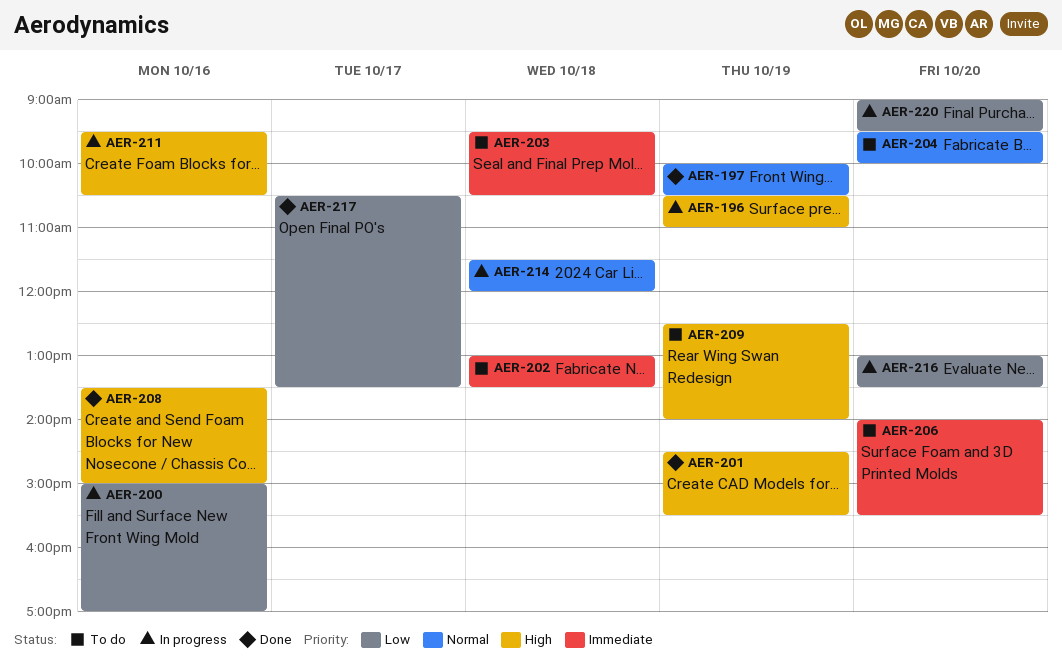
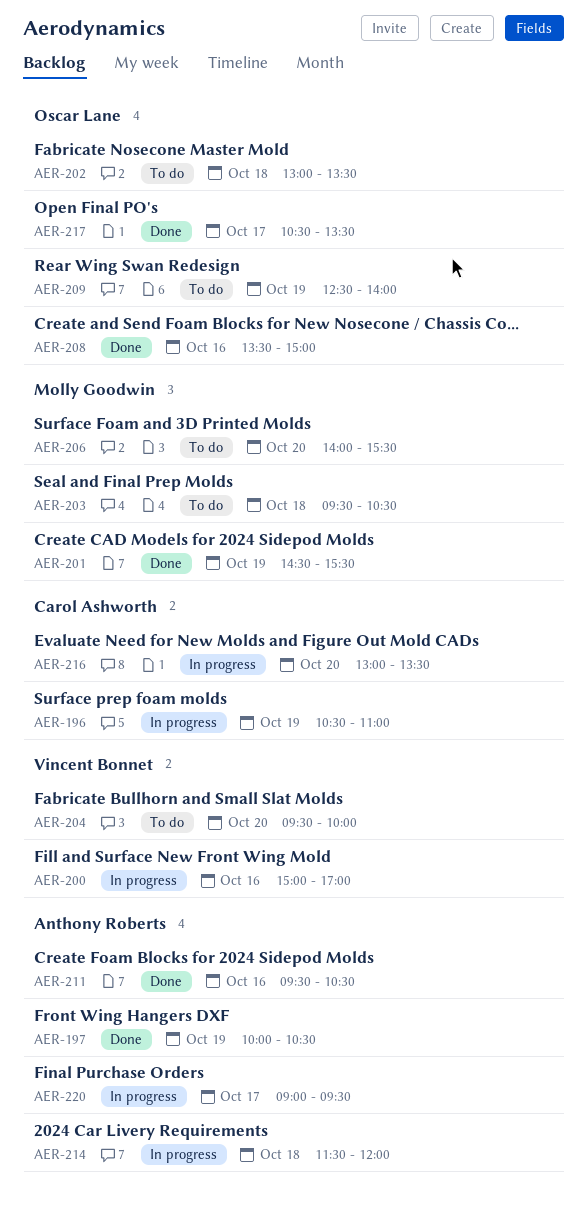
AER-211, status: In progress -> Done
AER-220, day: Oct 20 -> Oct 17

